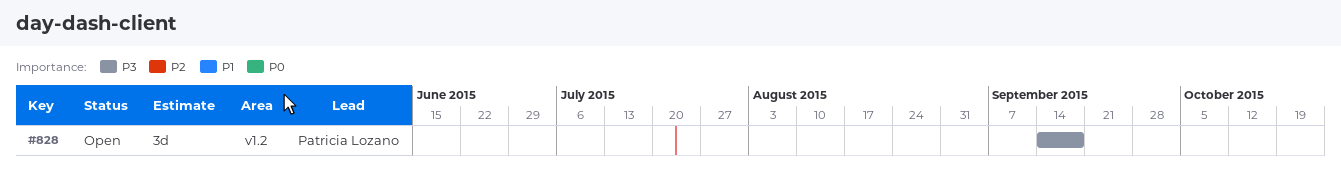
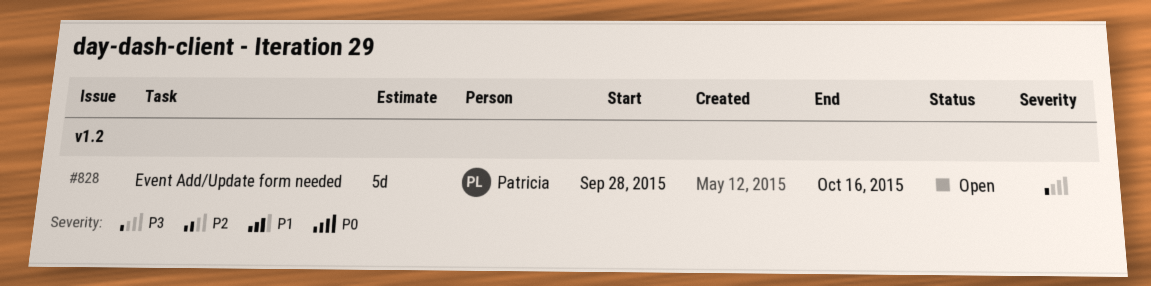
#828, estimate: 3d -> 5d
#828, start: Sep 14 -> Sep 28
#828, due: Sep 18 -> Oct 16

